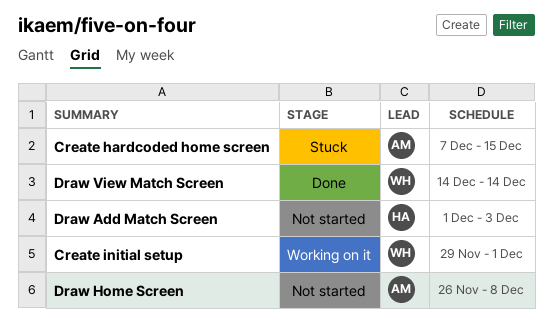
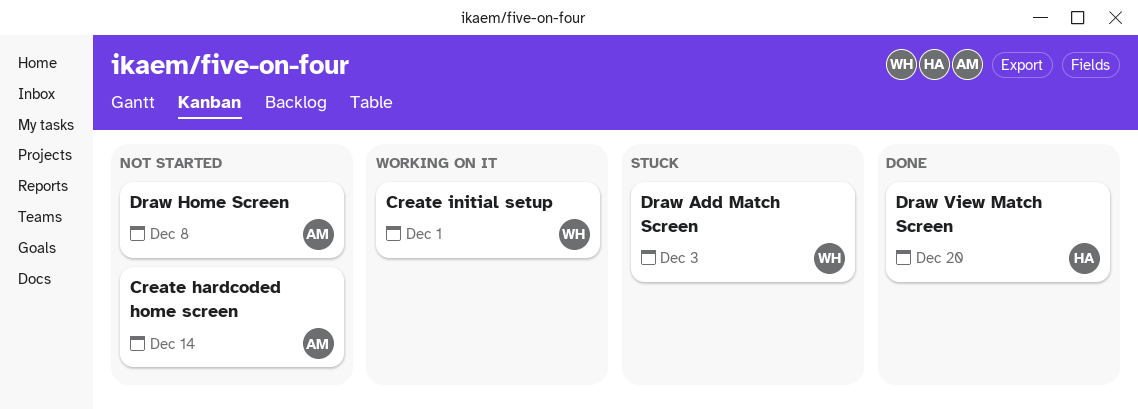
Create hardcoded home screen, status: Stuck -> Not started
Create hardcoded home screen, due: Dec 15 -> Dec 14
Draw Add Match Screen, status: Not started -> Stuck
Draw Add Match Screen, owner: HA -> WH
Draw View Match Screen, owner: WH -> HA
Draw View Match Screen, due: Dec 14 -> Dec 20

